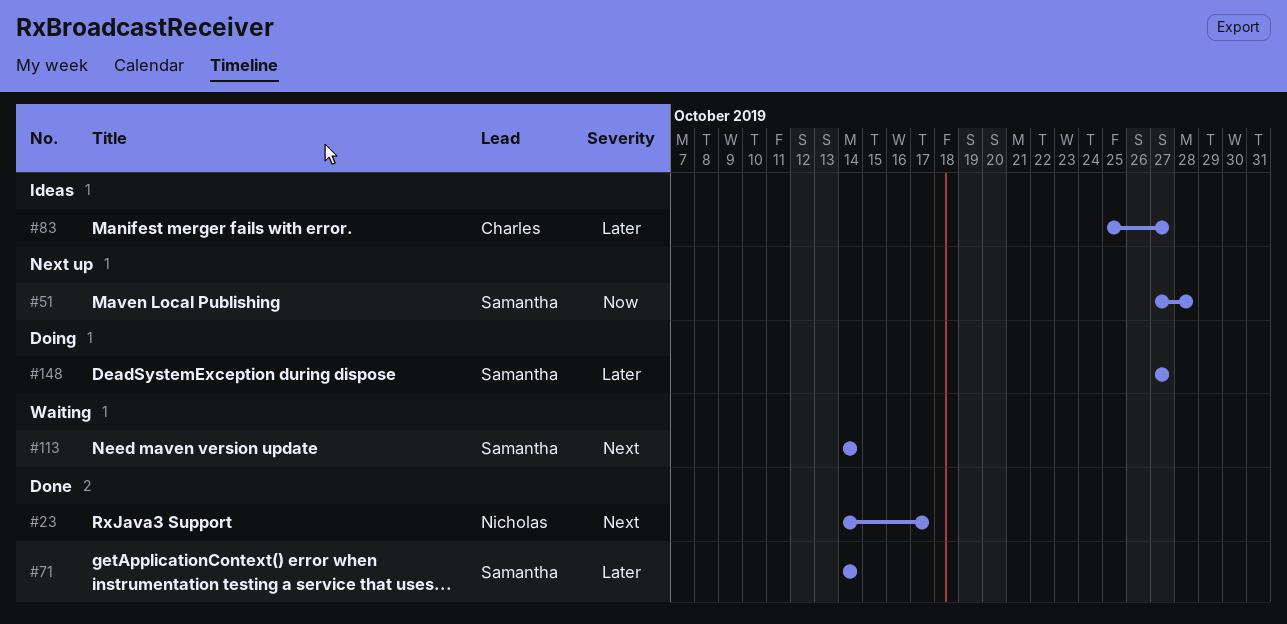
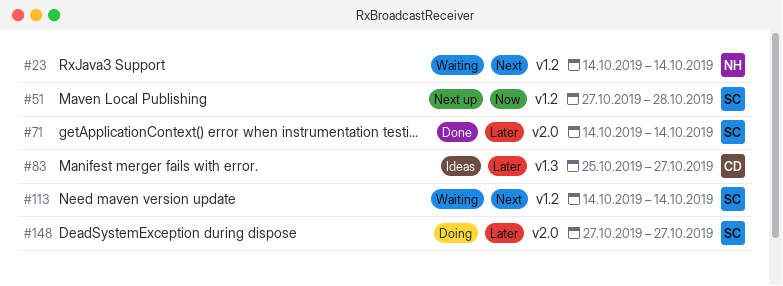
#23, status: Done -> Waiting
#23, due: Oct 17 -> Oct 14

